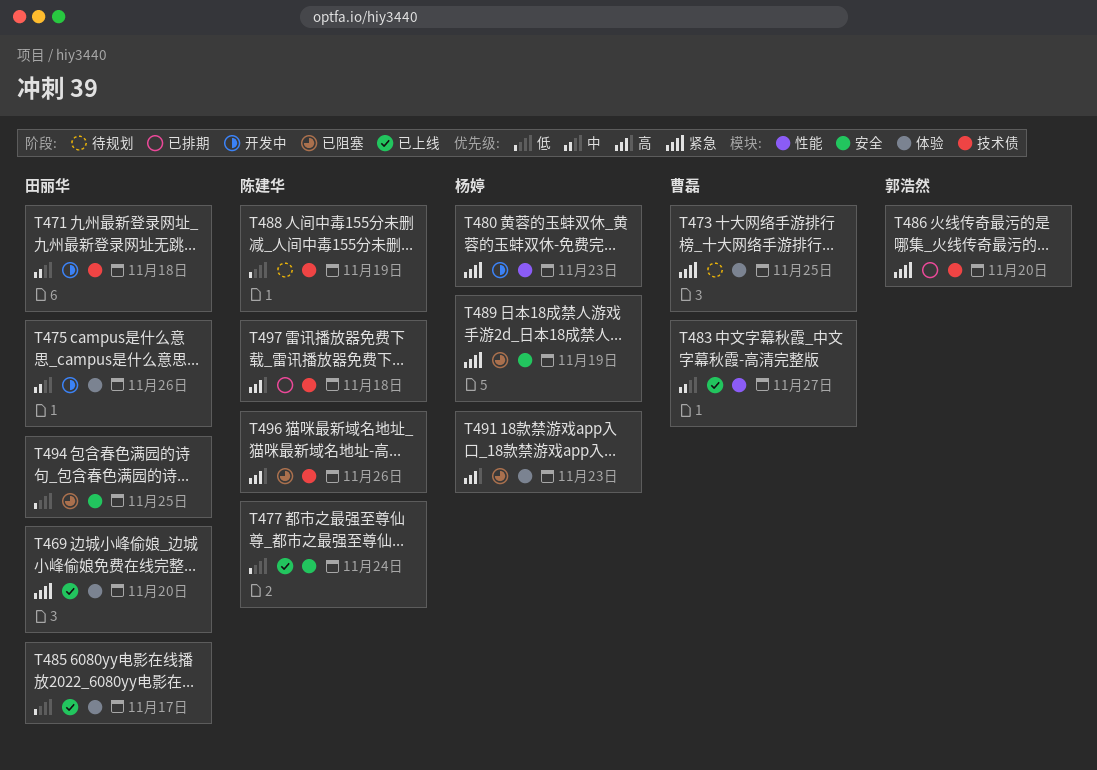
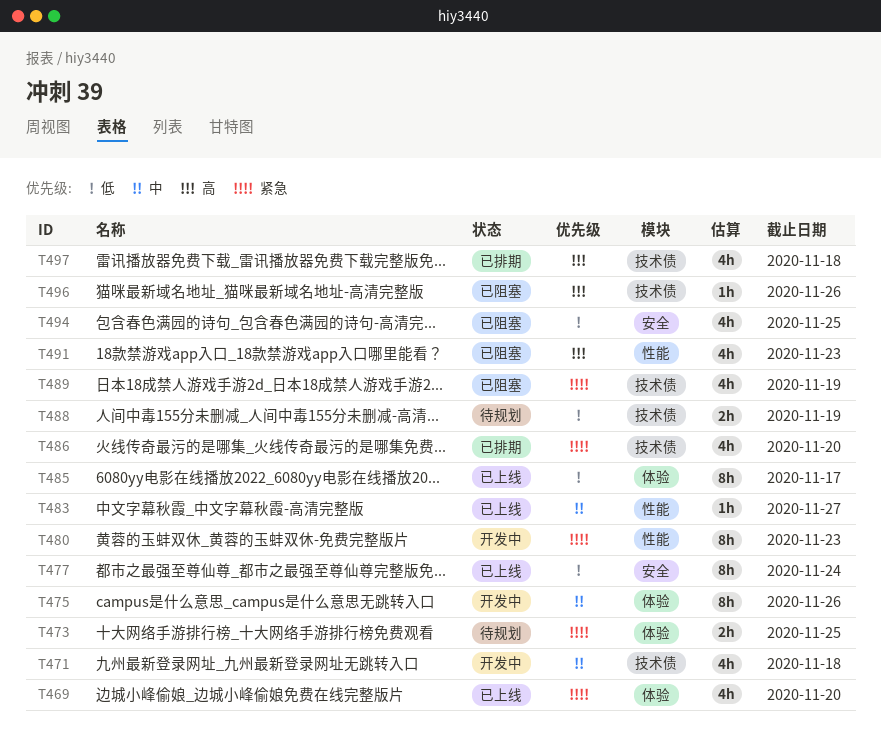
T489, label: 安全 -> 技术债
T491, label: 体验 -> 性能

